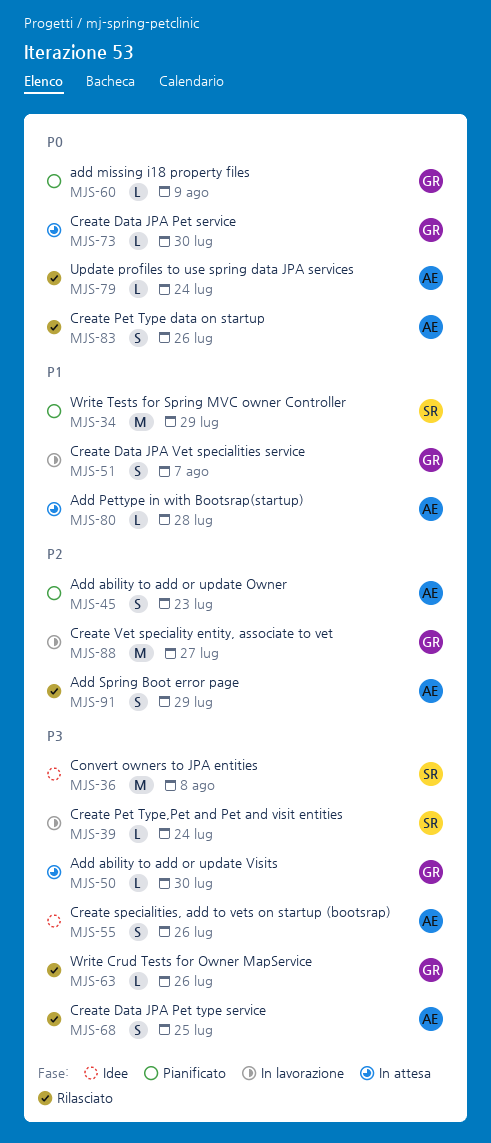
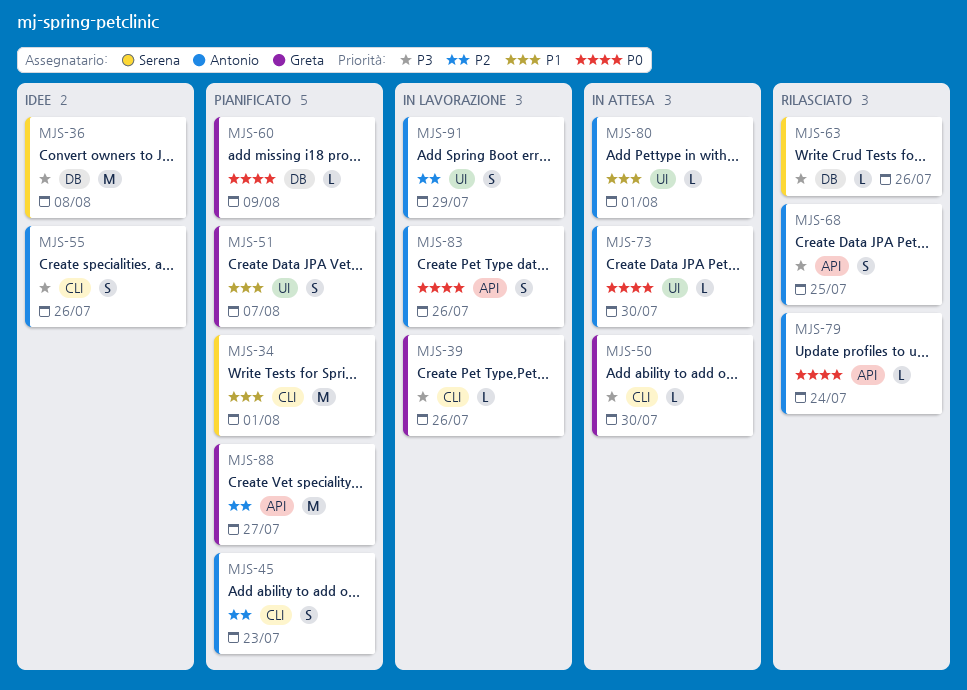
MJS-34, due: Jul 29 -> Aug 1
MJS-39, owner: Serena -> Greta
MJS-39, due: Jul 24 -> Jul 26
MJS-51, status: In lavorazione -> Pianificato
MJS-63, owner: Greta -> Serena
MJS-73, owner: Greta -> Antonio
MJS-80, due: Jul 28 -> Aug 1
MJS-83, status: Rilasciato -> In lavorazione
MJS-88, status: In lavorazione -> Pianificato
MJS-91, status: Rilasciato -> In lavorazione

